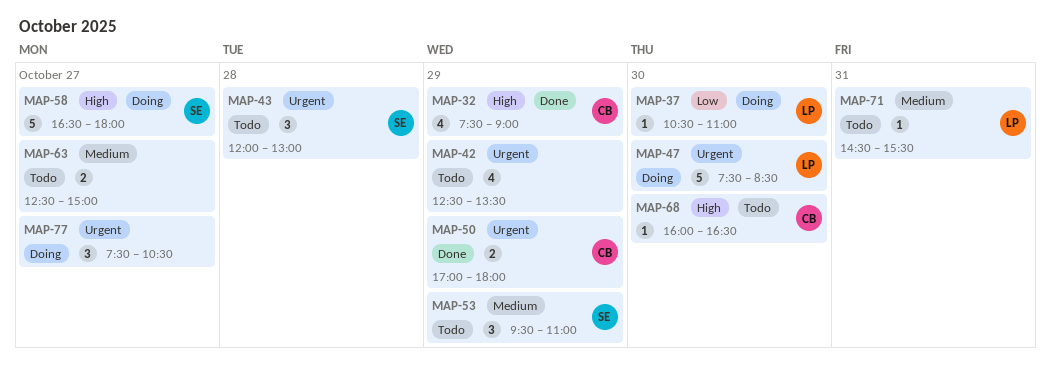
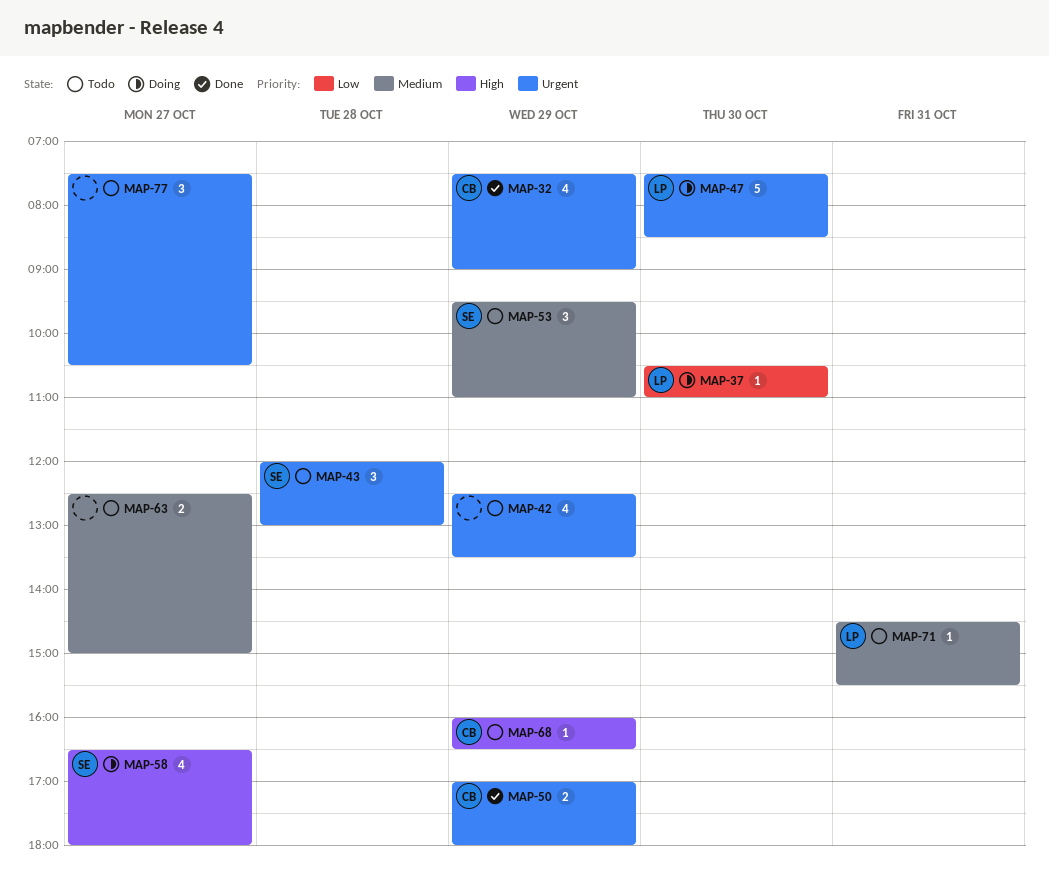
MAP-32, priority: High -> Urgent
MAP-58, estimate: 5 -> 4
MAP-68, day: Oct 30 -> Oct 29
MAP-77, status: Doing -> Todo

